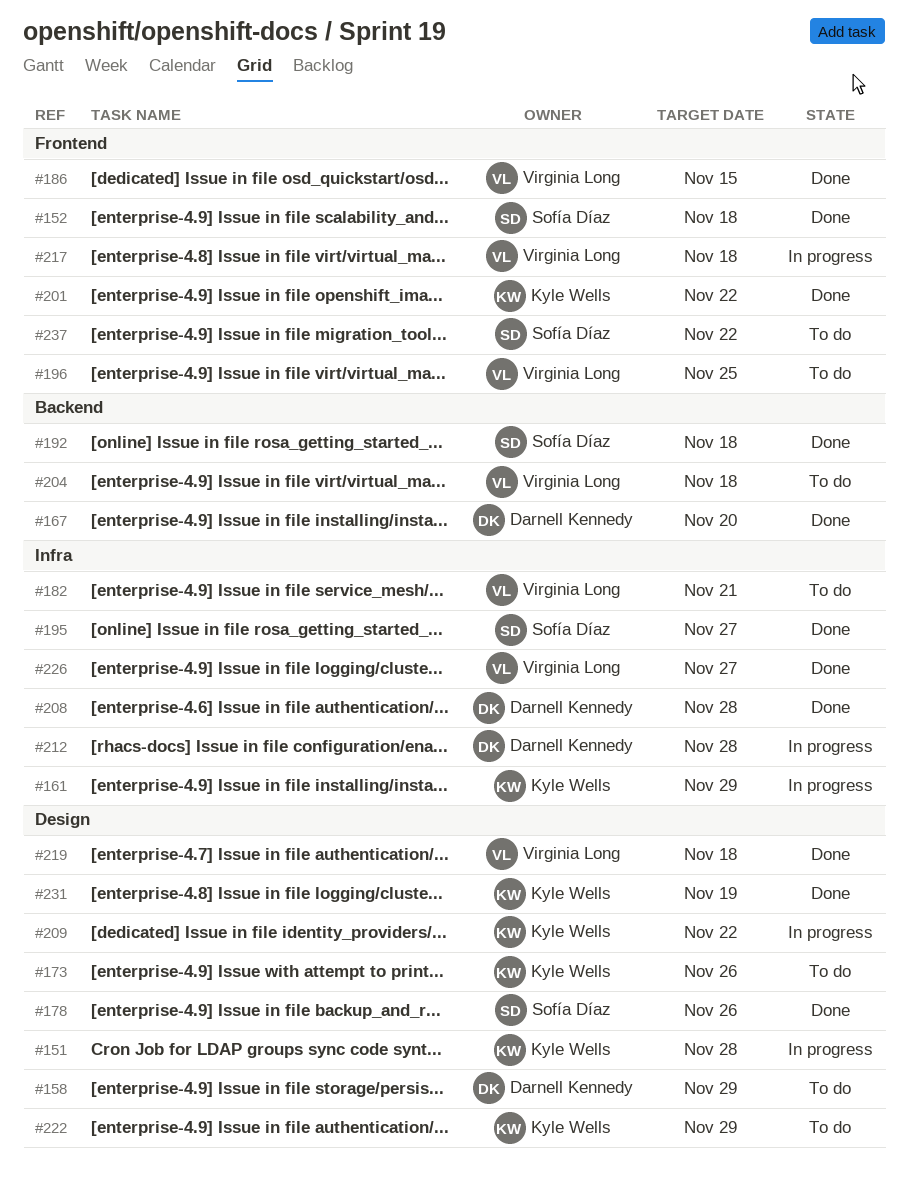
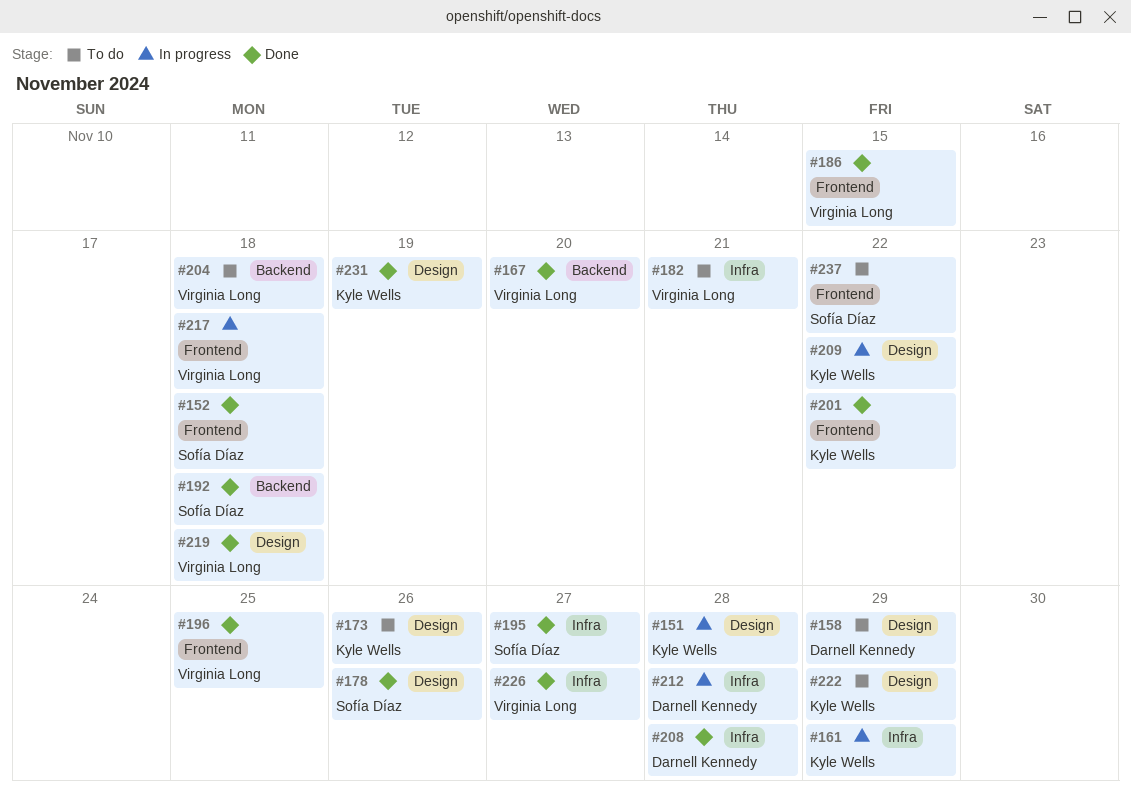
#167, owner: Darnell Kennedy -> Virginia Long
#196, status: To do -> Done

